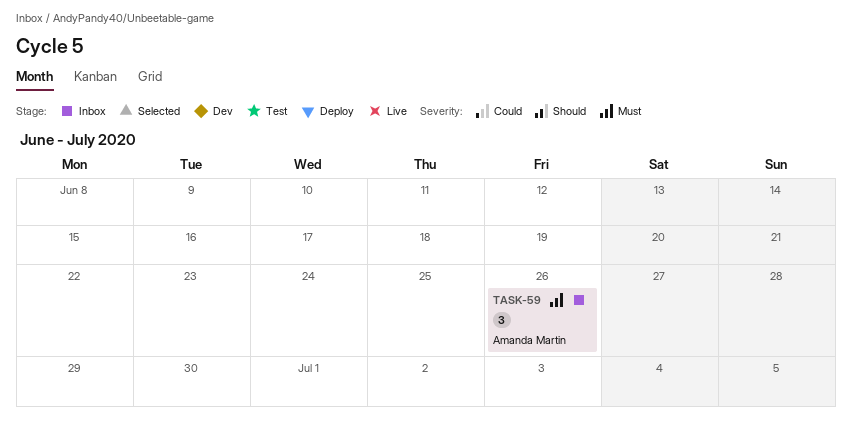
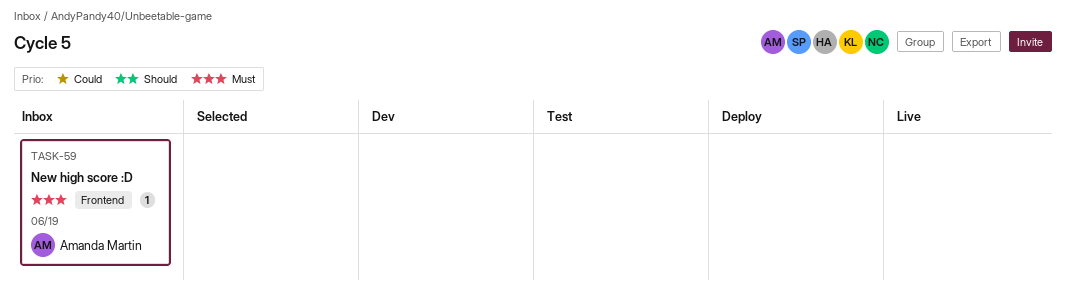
TASK-59, estimate: 3 -> 1
TASK-59, due: Jun 26 -> Jun 19

